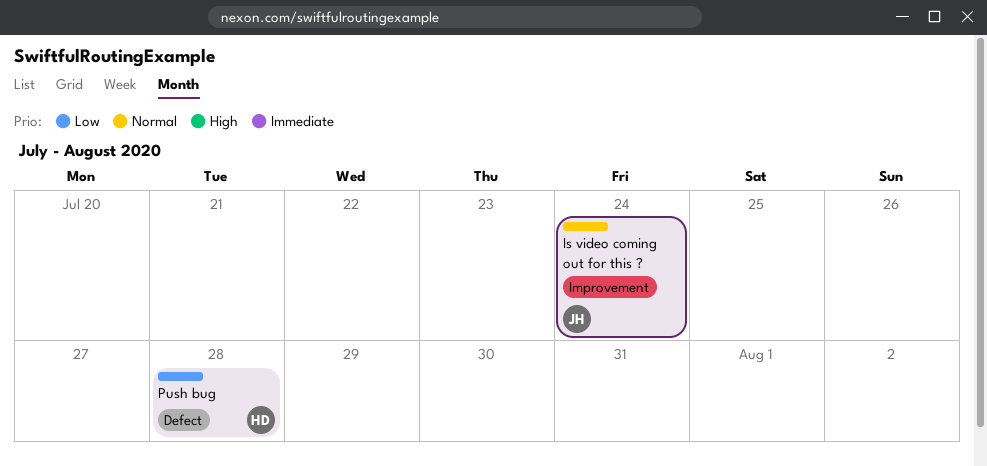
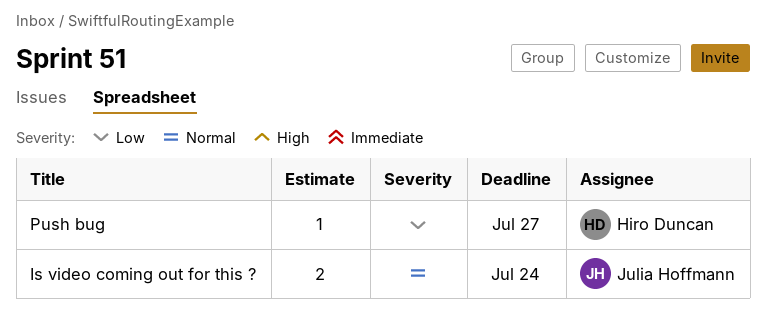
Push bug, due: Jul 28 -> Jul 27

